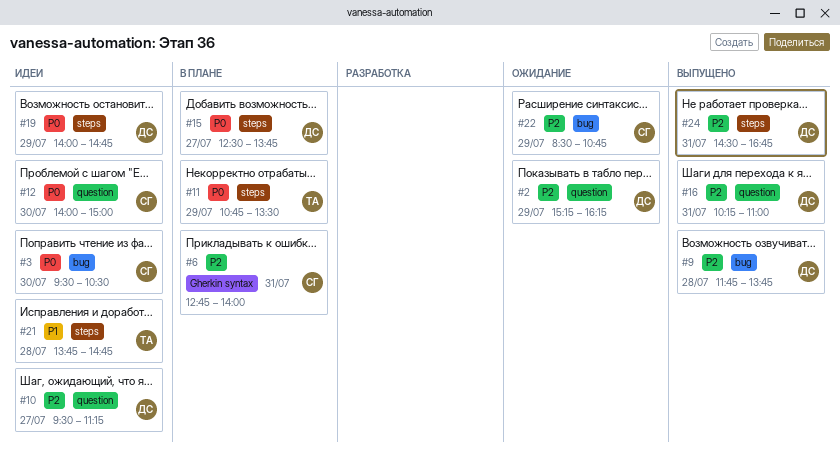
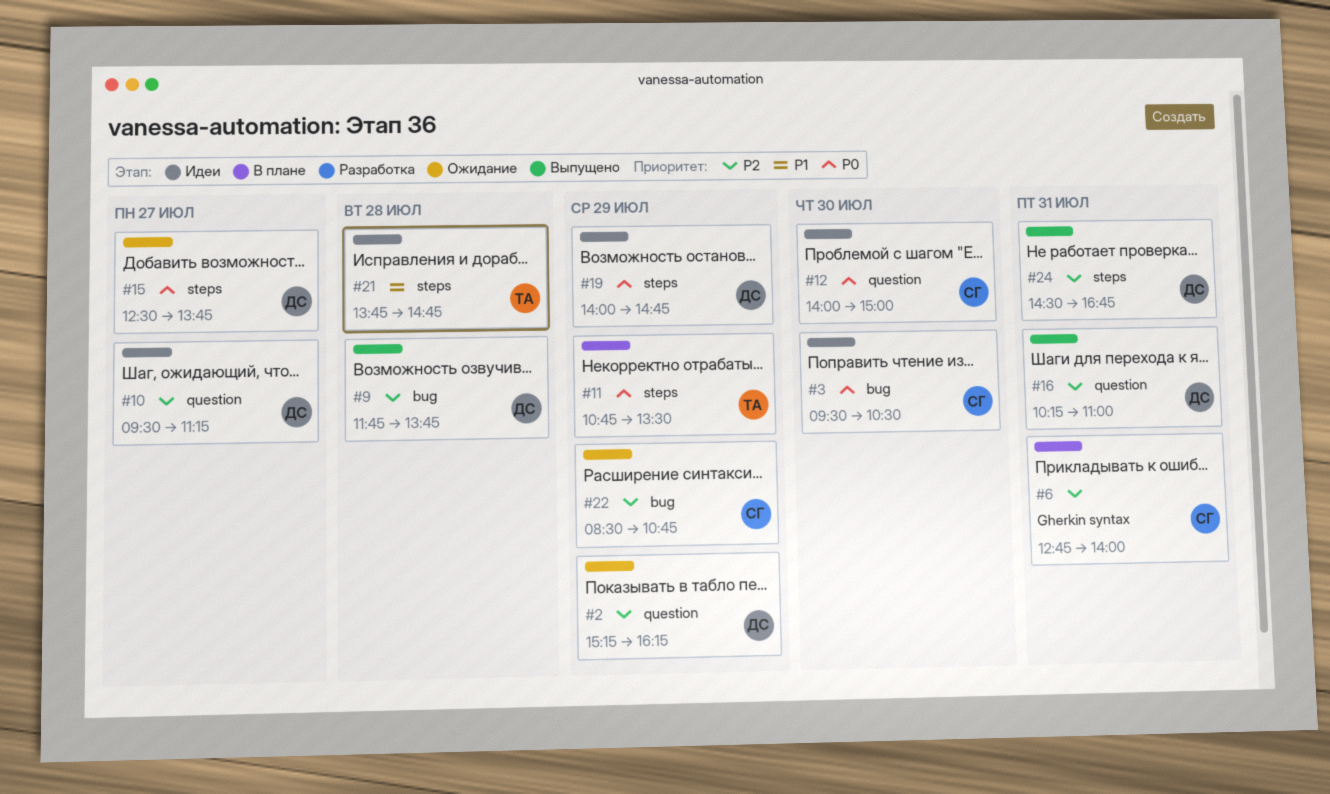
#15, status: В плане -> Ожидание

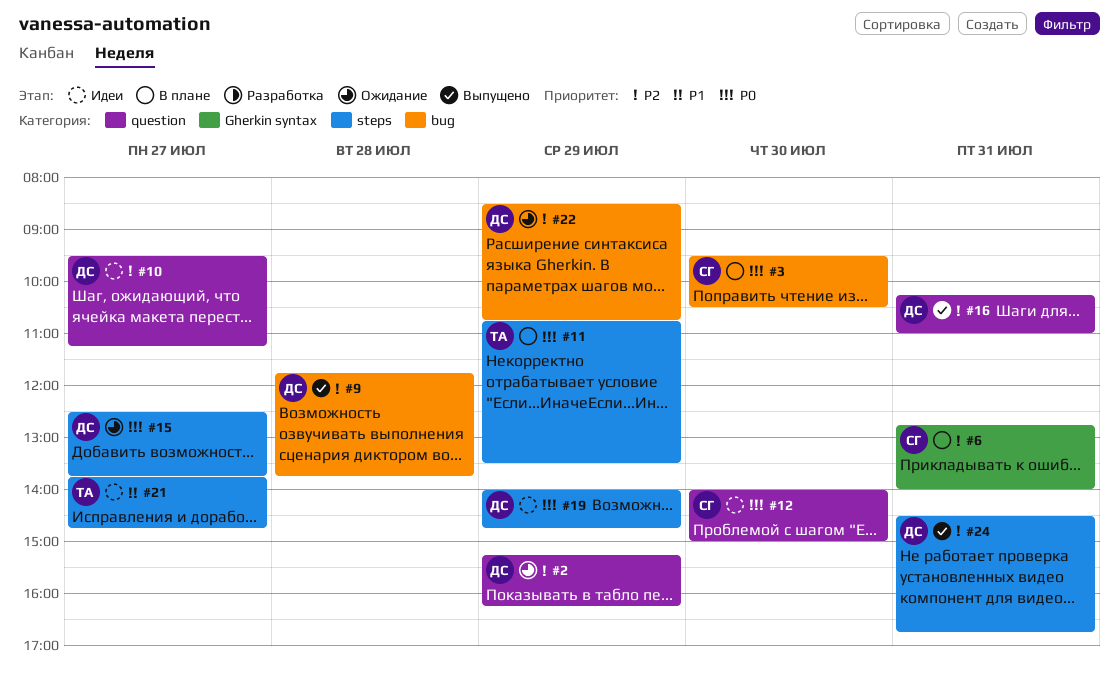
#3, status: Идеи -> В плане
#21, day: Jul 28 -> Jul 27
#22, owner: СГ -> ДС

